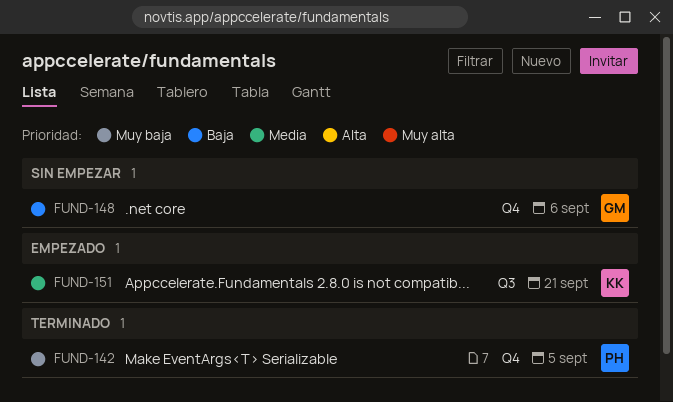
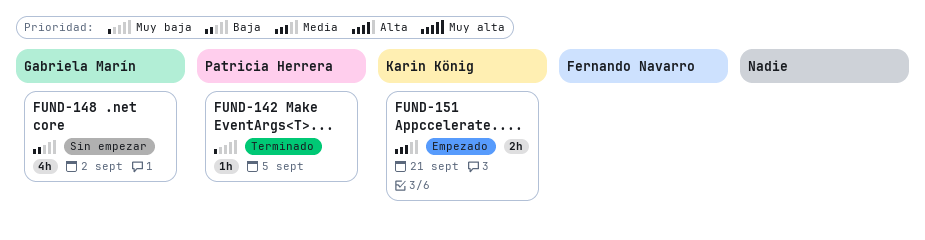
FUND-148, due: Sep 6 -> Sep 2

